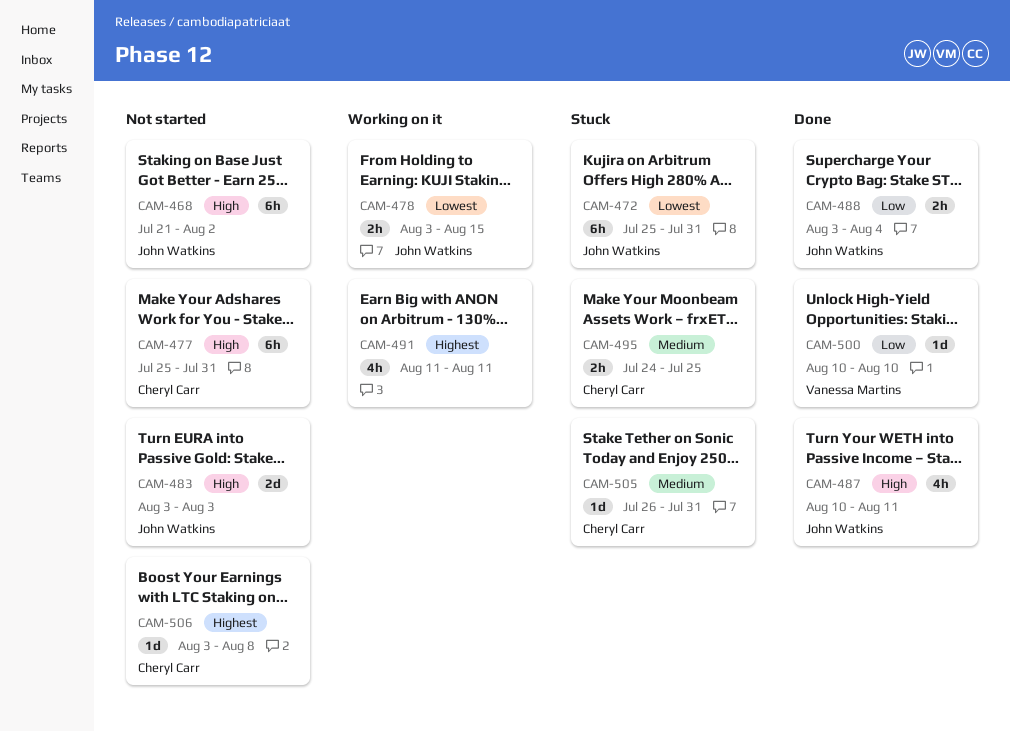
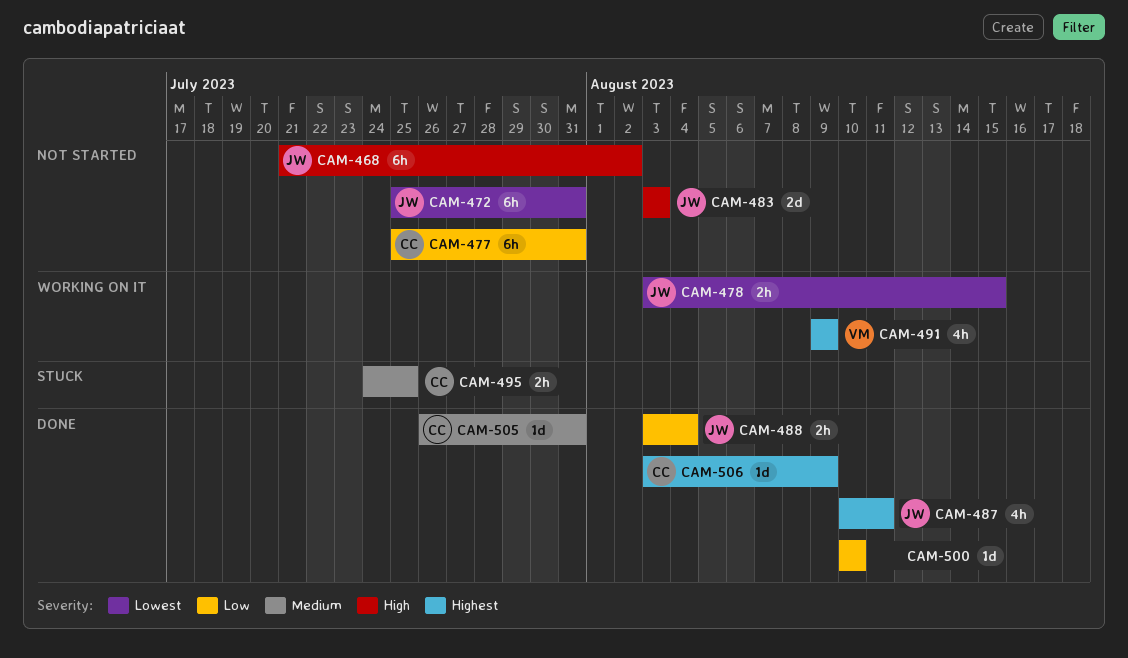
CAM-472, status: Stuck -> Not started
CAM-477, priority: High -> Low
CAM-487, priority: High -> Highest
CAM-491, owner: none -> Vanessa Martins
CAM-491, start: Aug 11 -> Aug 9
CAM-491, due: Aug 11 -> Aug 9
CAM-500, owner: Vanessa Martins -> none
CAM-505, status: Stuck -> Done
CAM-506, status: Not started -> Done
CAM-506, due: Aug 8 -> Aug 9

